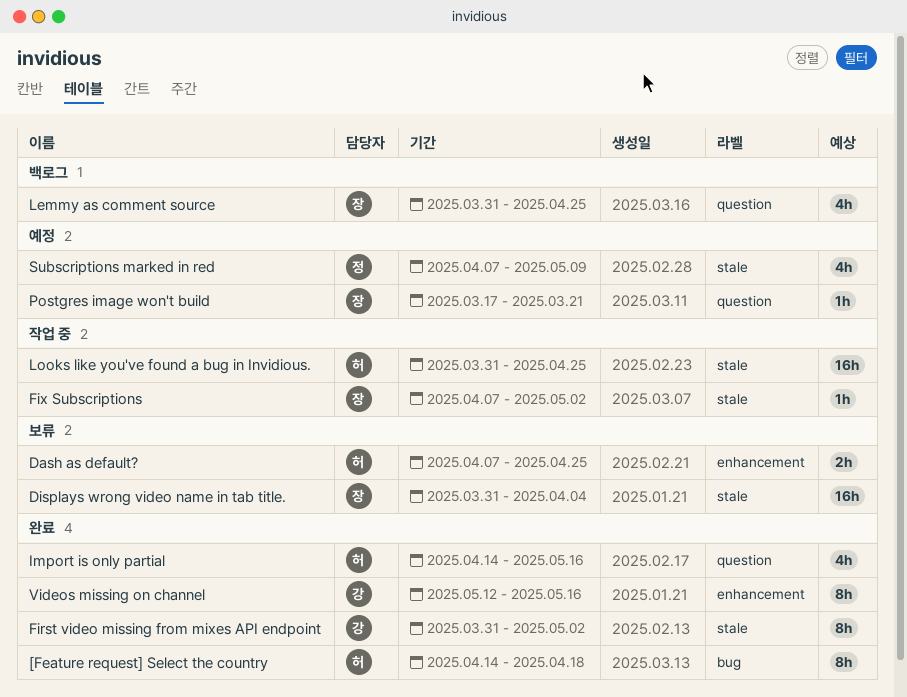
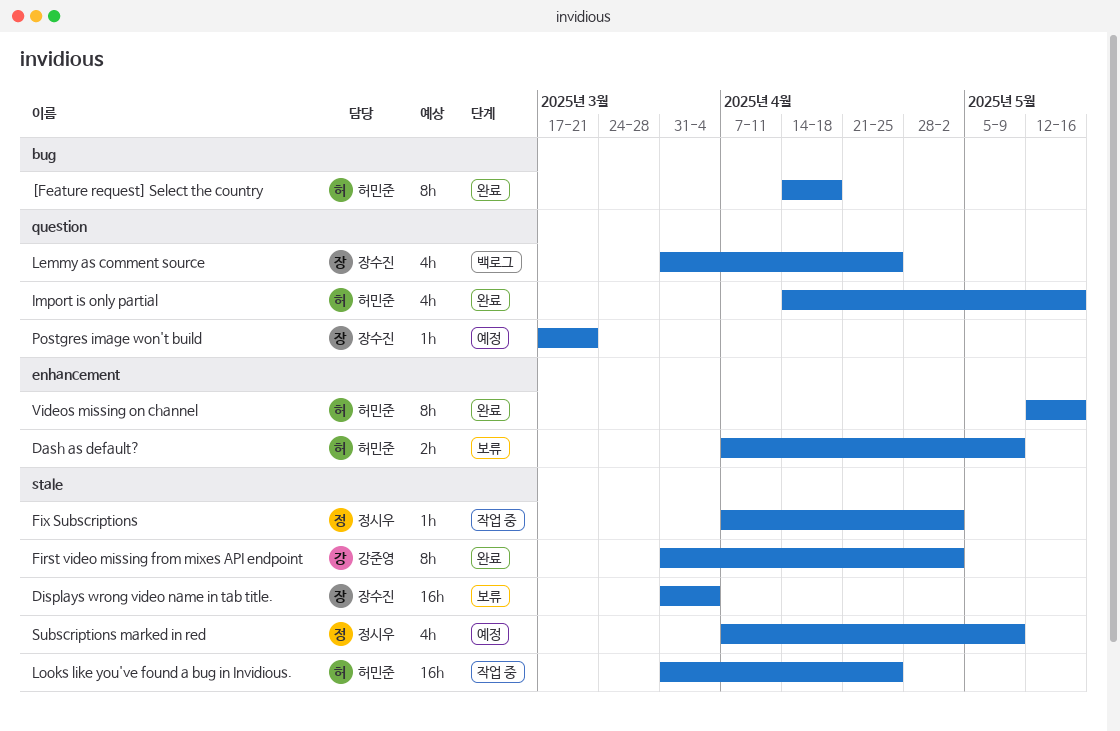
Dash as default?, due: Apr 25 -> May 9
Fix Subscriptions, owner: 장수진 -> 정시우
Videos missing on channel, owner: 강준영 -> 허민준

